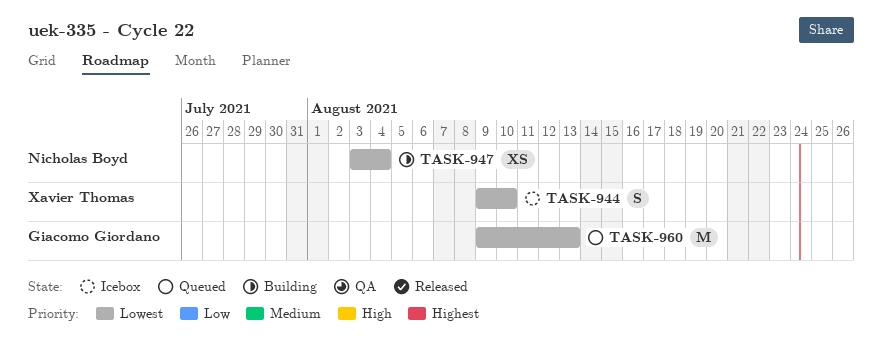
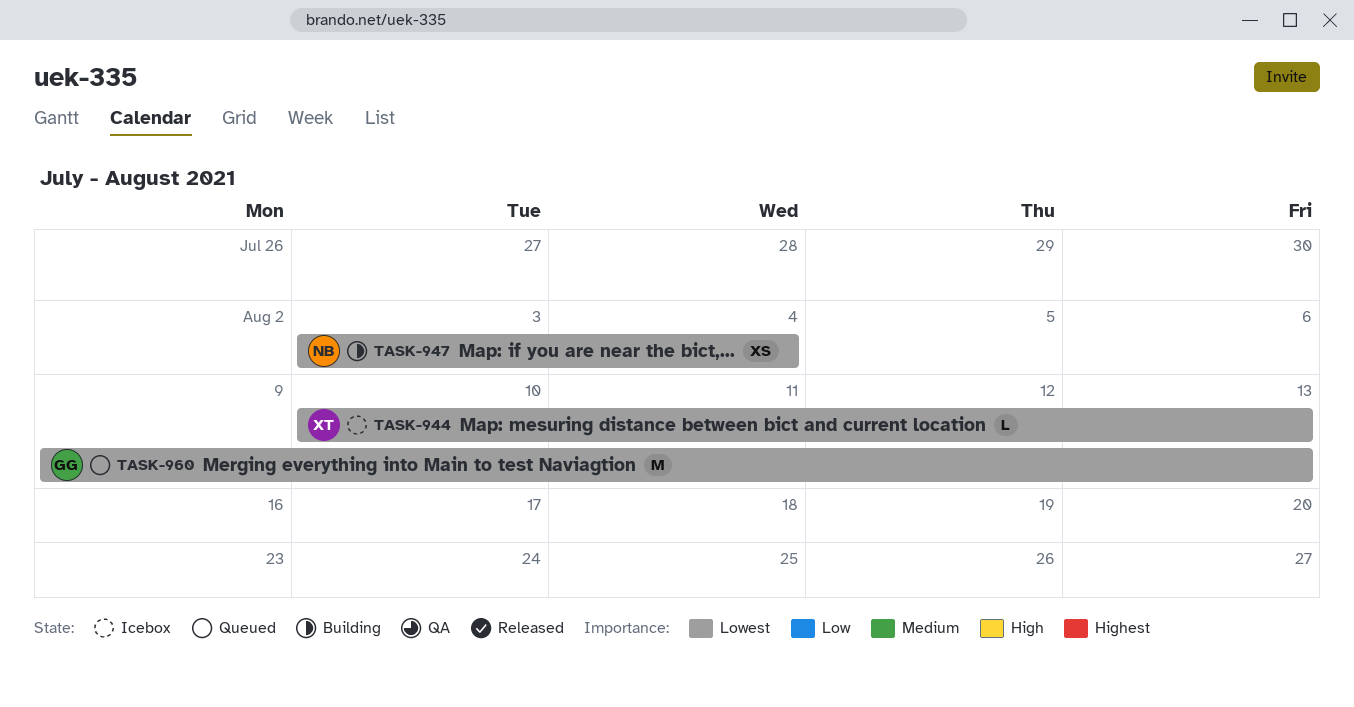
TASK-944, estimate: S -> L
TASK-944, start: Aug 9 -> Aug 10
TASK-944, due: Aug 10 -> Aug 13

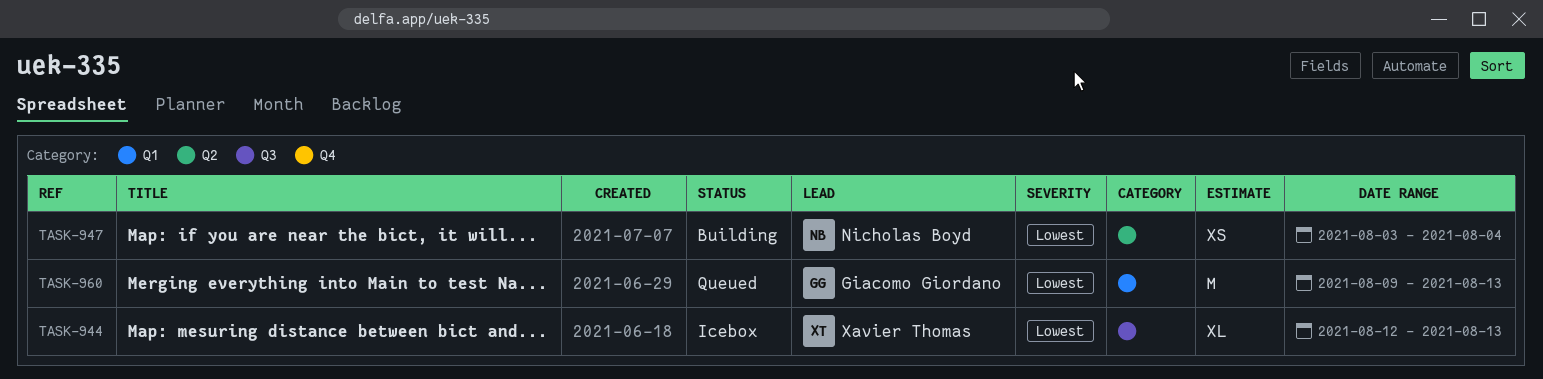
TASK-944, estimate: L -> XL
TASK-944, start: Aug 10 -> Aug 12

